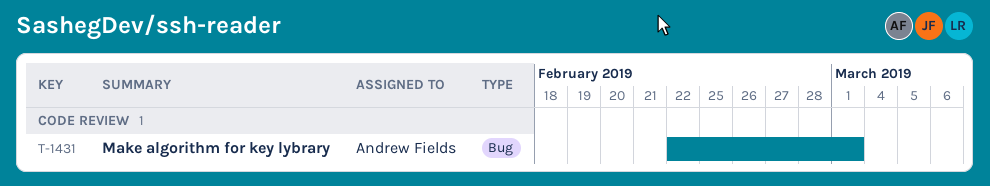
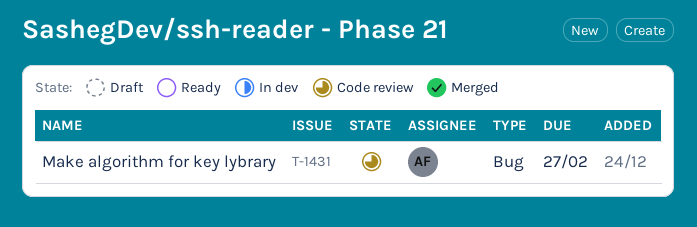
T-1431, due: Mar 1 -> Feb 27

